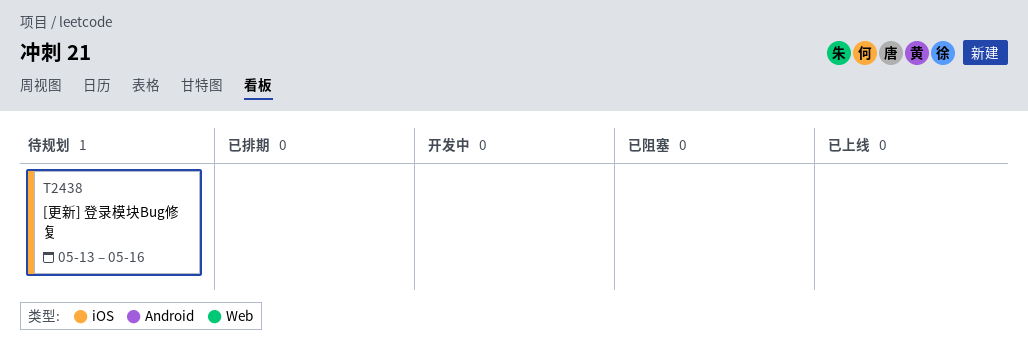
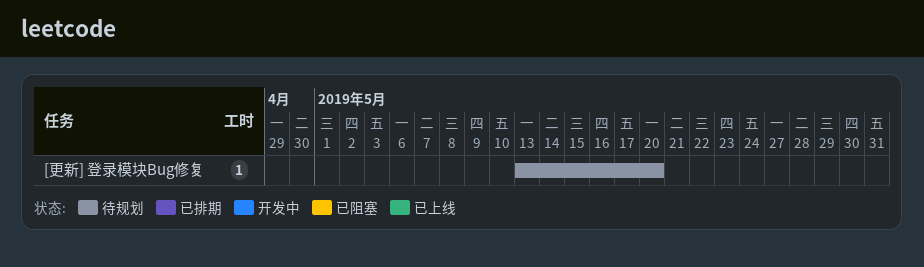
[更新] 登录模块Bug修复, due: May 16 -> May 20

